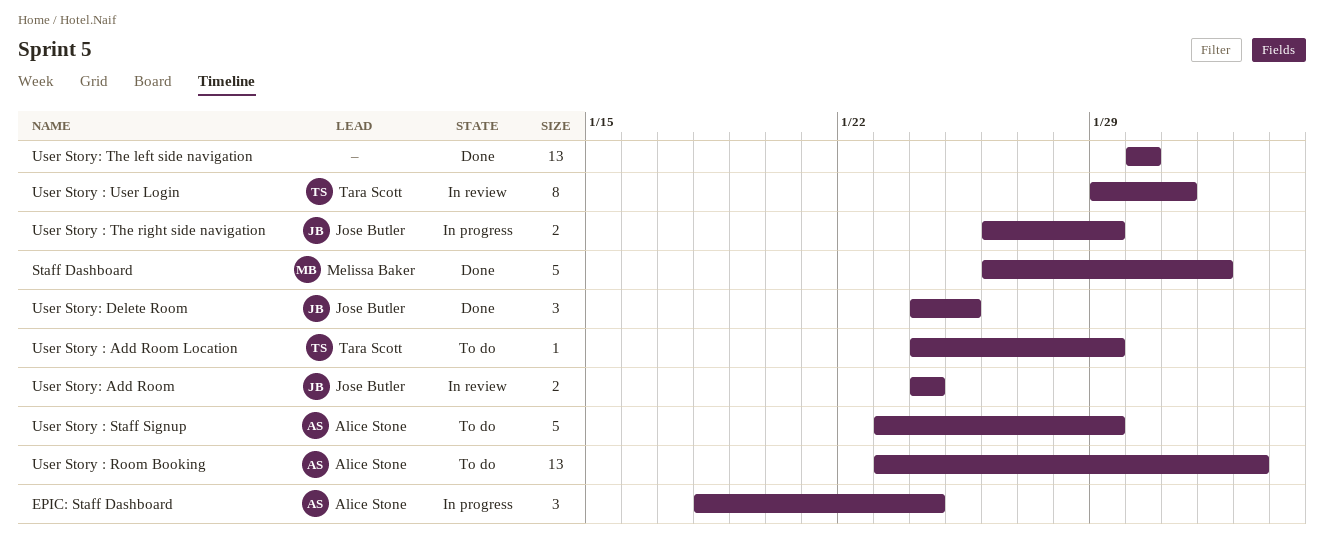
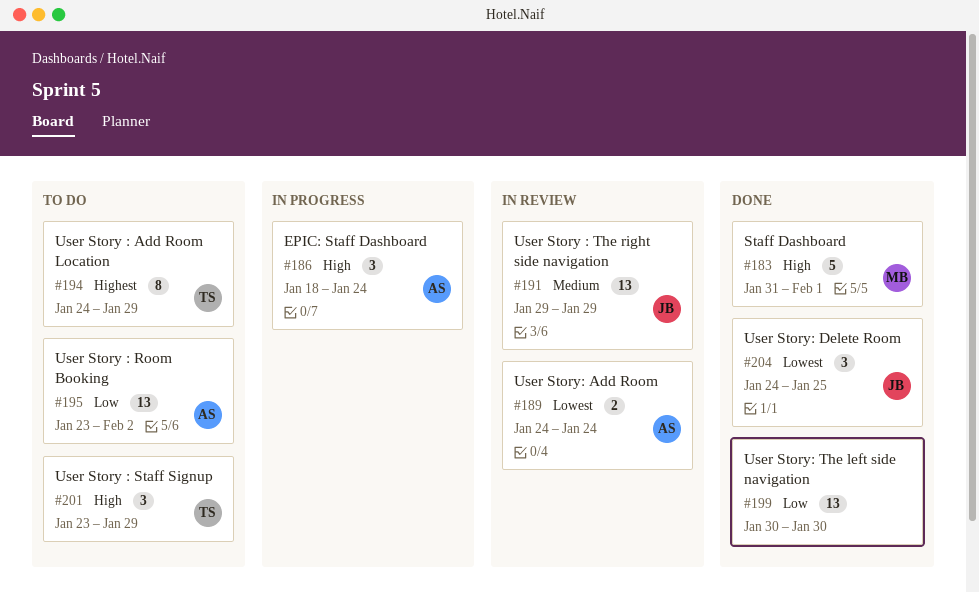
Staff Dashboard, start: Jan 26 -> Jan 31
User Story : Add Room Location, estimate: 1 -> 8
User Story : Staff Signup, owner: Alice Stone -> Tara Scott
User Story : Staff Signup, estimate: 5 -> 3
User Story : The right side navigation, status: In progress -> In review
User Story : The right side navigation, estimate: 2 -> 13
User Story : The right side navigation, start: Jan 26 -> Jan 29
User Story : User Login: present -> none
User Story: Add Room, owner: Jose Butler -> Alice Stone

